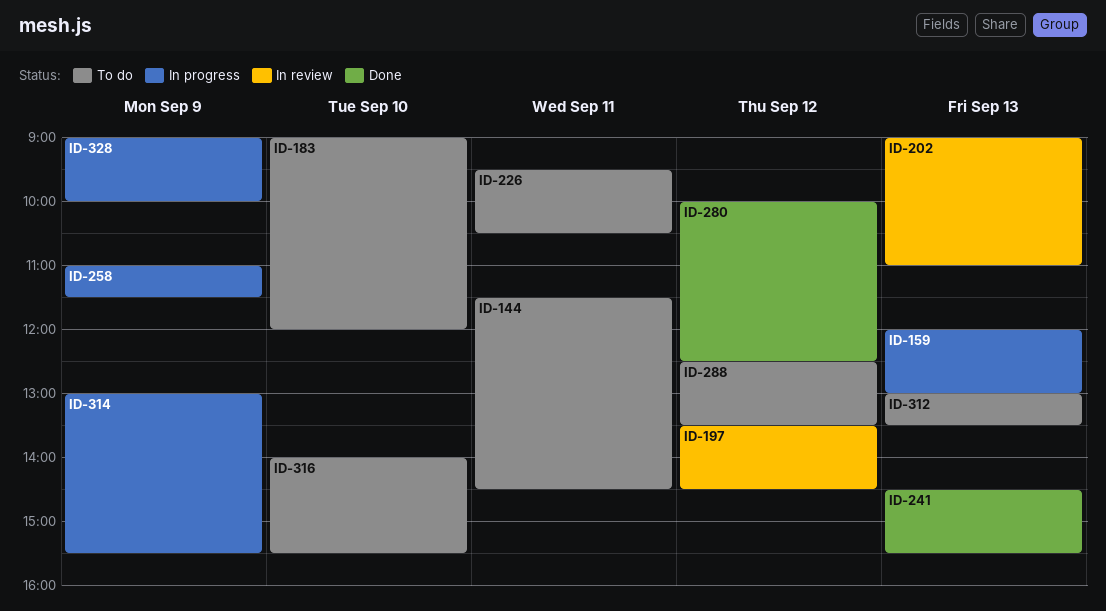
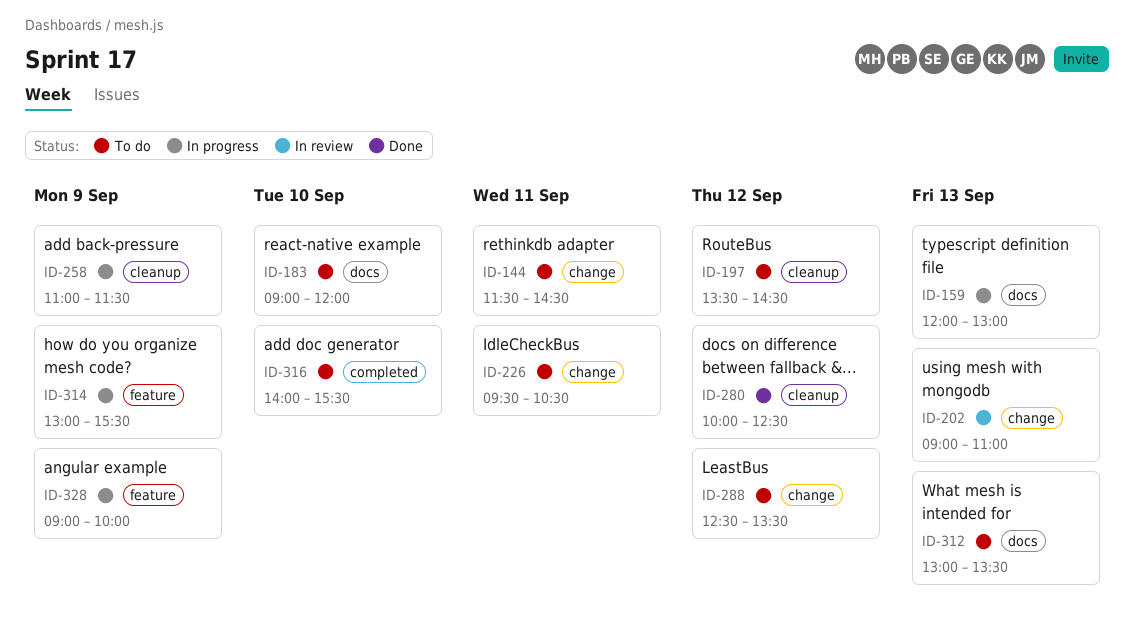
ID-197, status: In review -> To do
ID-241: present -> none

